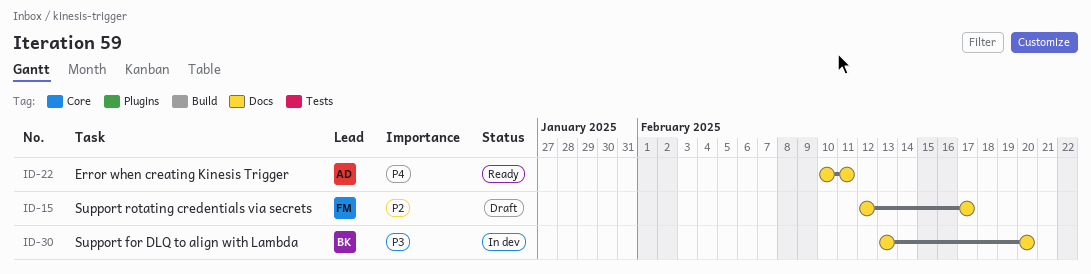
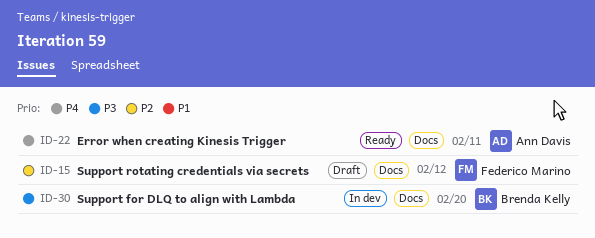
ID-15, due: Feb 17 -> Feb 12

